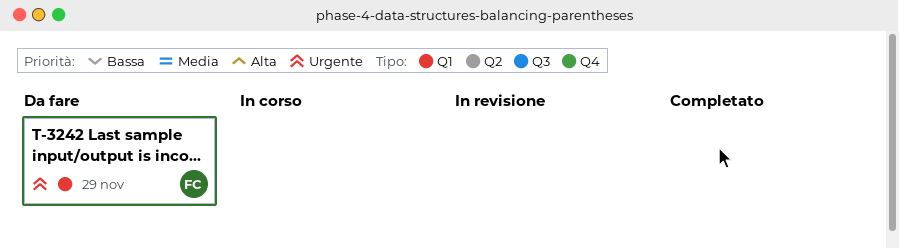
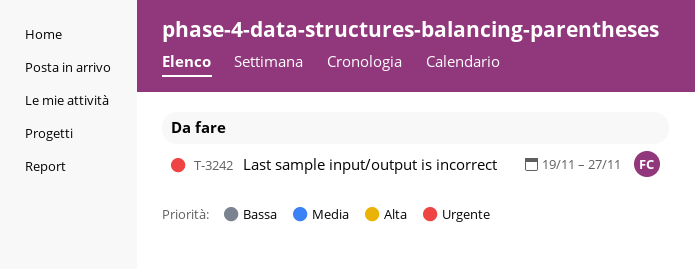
T-3242, due: Nov 29 -> Nov 27

